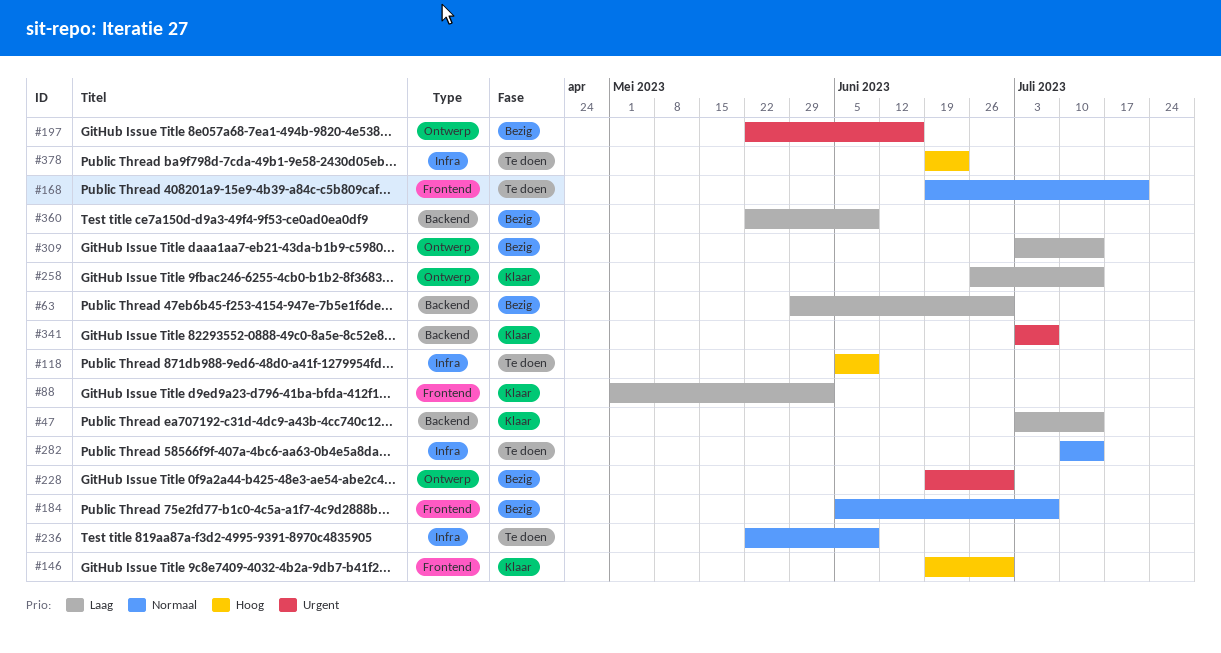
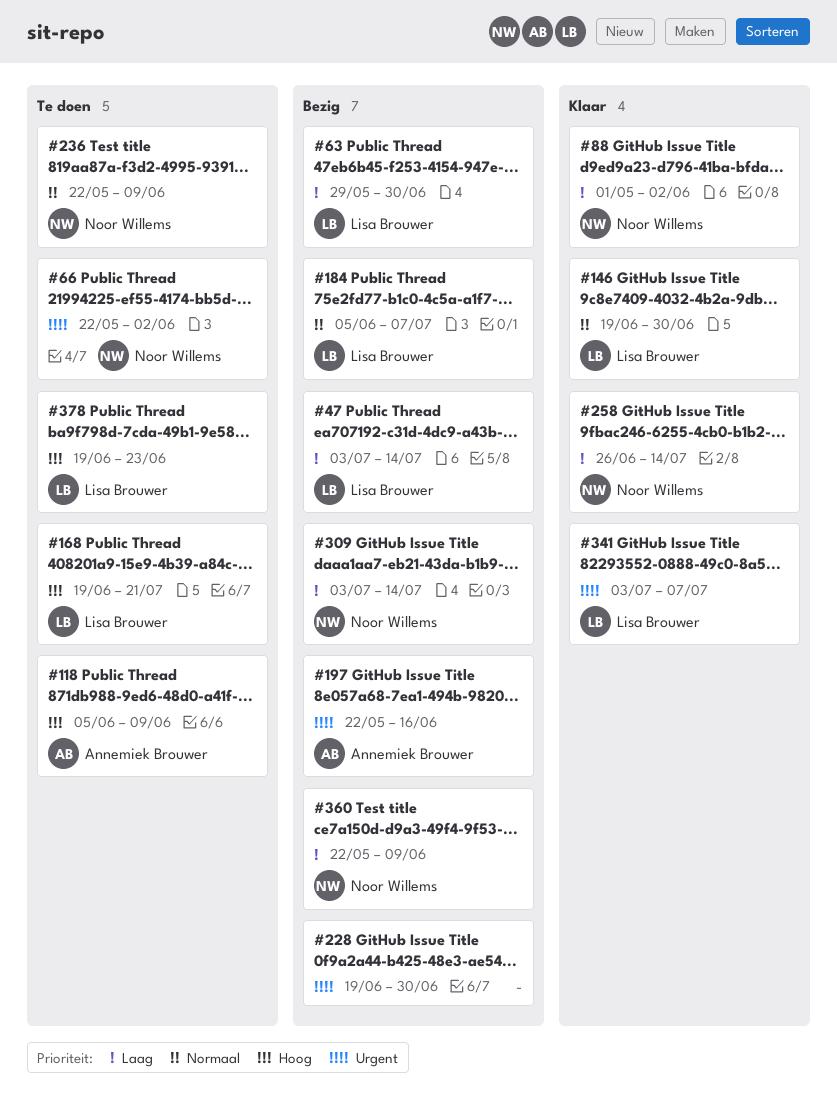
#47, status: Klaar -> Bezig
#66: none -> present
#146, priority: Hoog -> Normaal
#168, priority: Normaal -> Hoog
#282: present -> none

